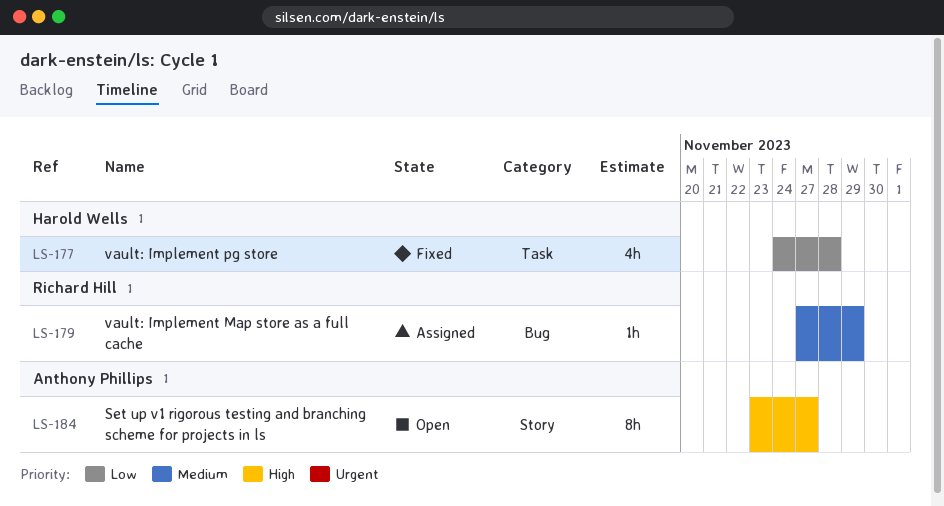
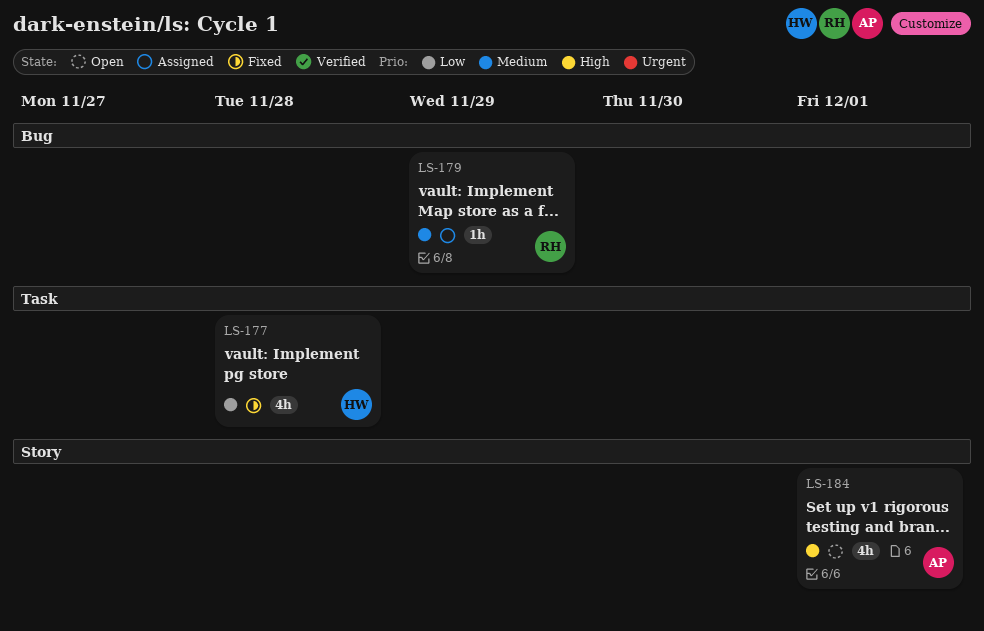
LS-184, estimate: 8h -> 4h
LS-184, due: Nov 27 -> Dec 1

